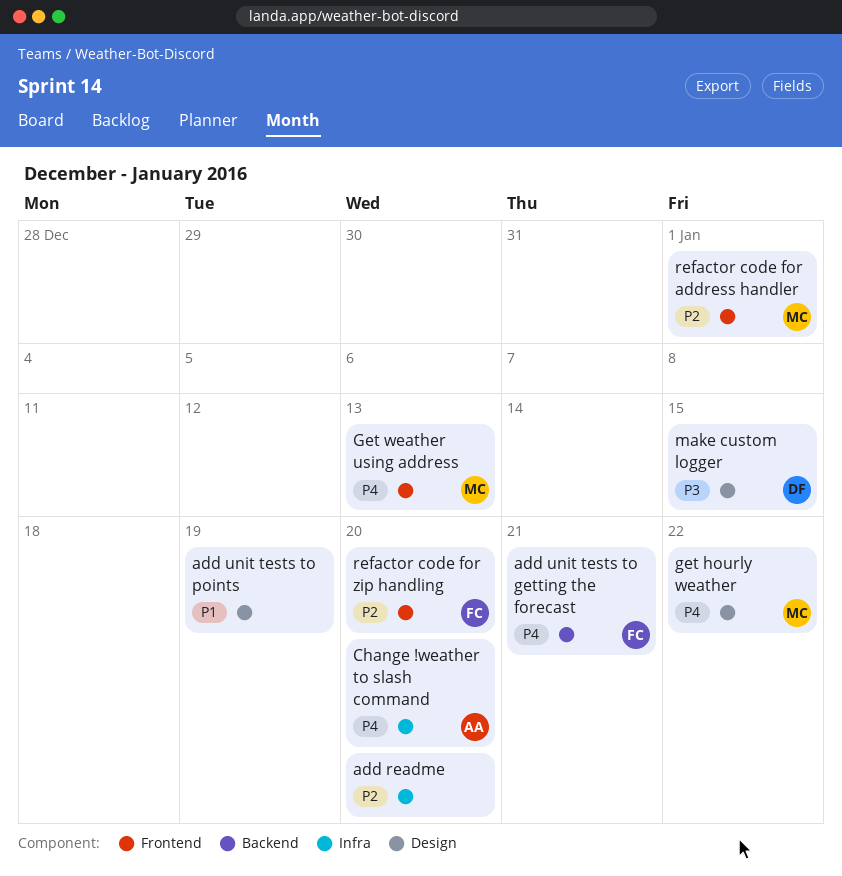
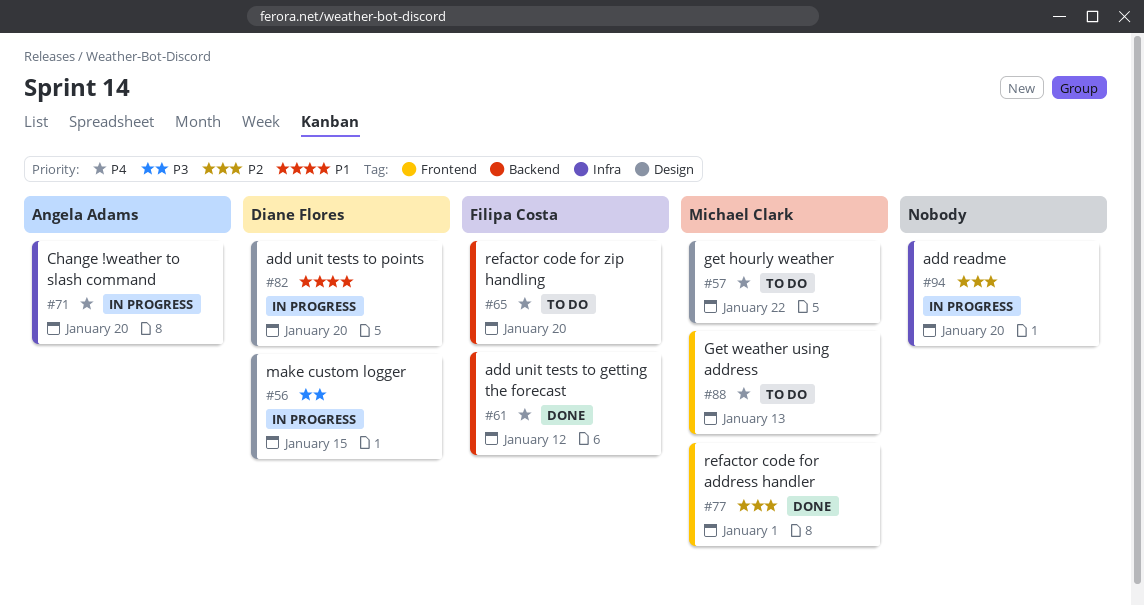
add unit tests to getting the forecast, due: Jan 21 -> Jan 12
add unit tests to points, owner: none -> Diane Flores
add unit tests to points, due: Jan 19 -> Jan 20
refactor code for zip handling, priority: P2 -> P4
refactor code for zip handling, label: Frontend -> Backend

